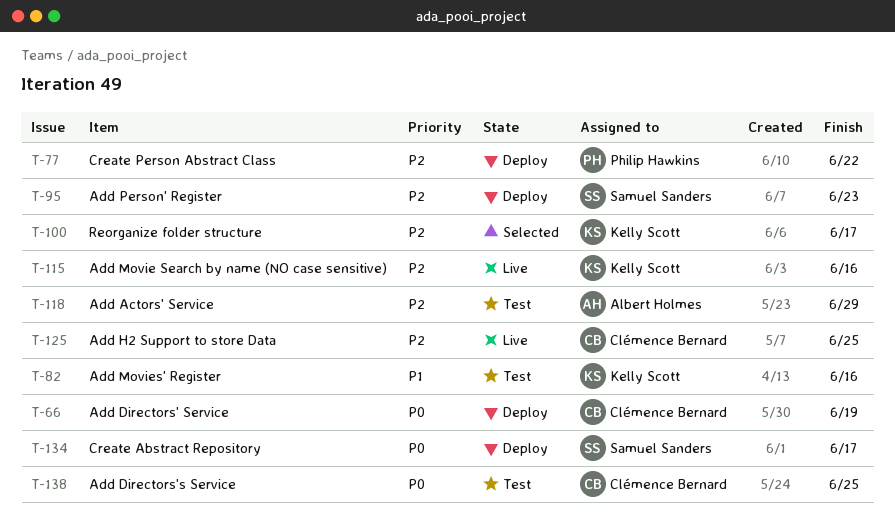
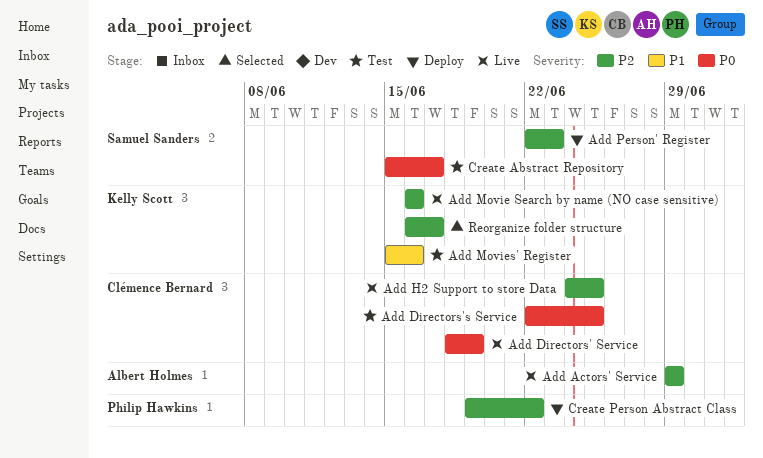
Add Actors' Service, status: Test -> Live
Add Directors' Service, status: Deploy -> Live
Create Abstract Repository, status: Deploy -> Test

